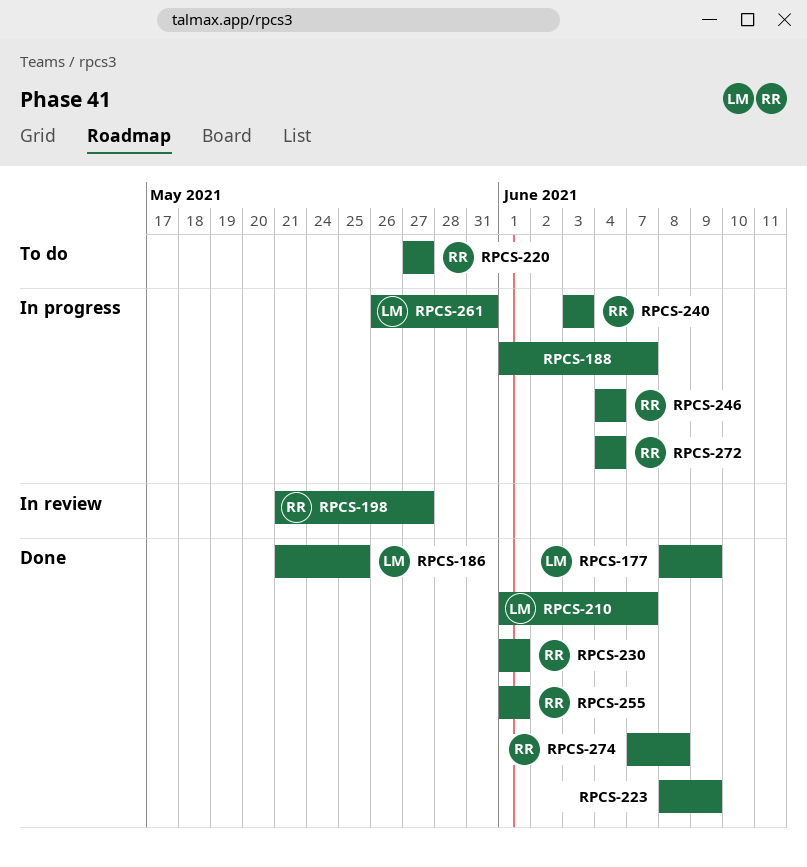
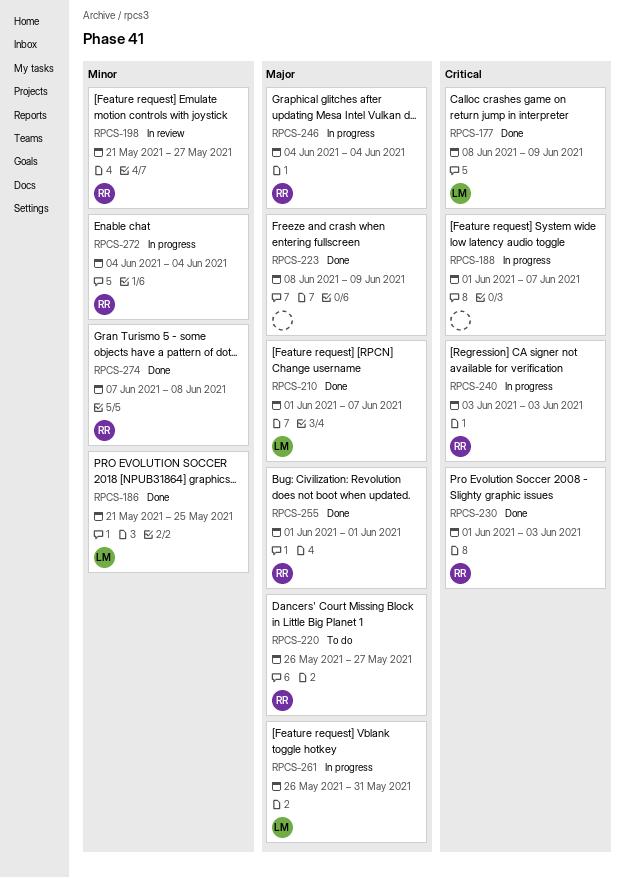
RPCS-220, start: May 27 -> May 26
RPCS-230, due: Jun 1 -> Jun 3

